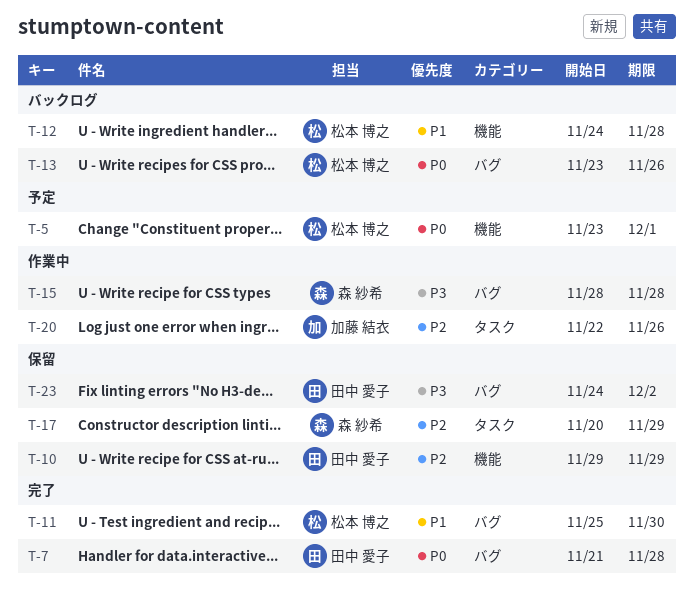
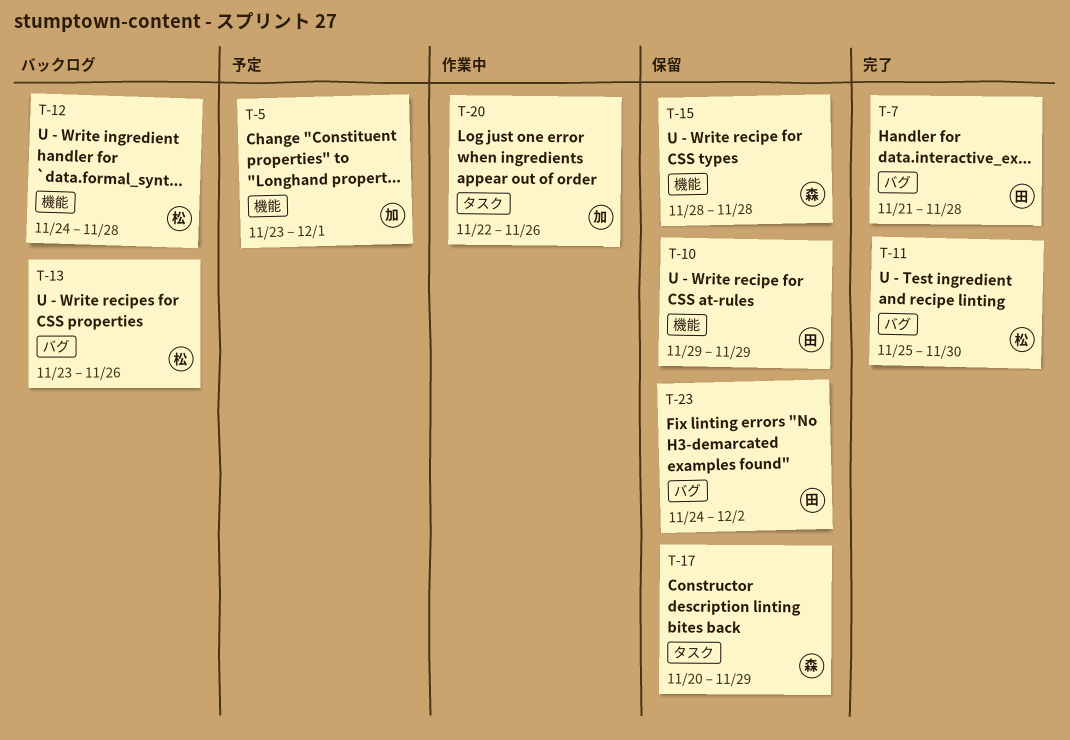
T-5, owner: 松本 博之 -> 加藤 結衣
T-15, status: 作業中 -> 保留
T-15, label: バグ -> 機能

